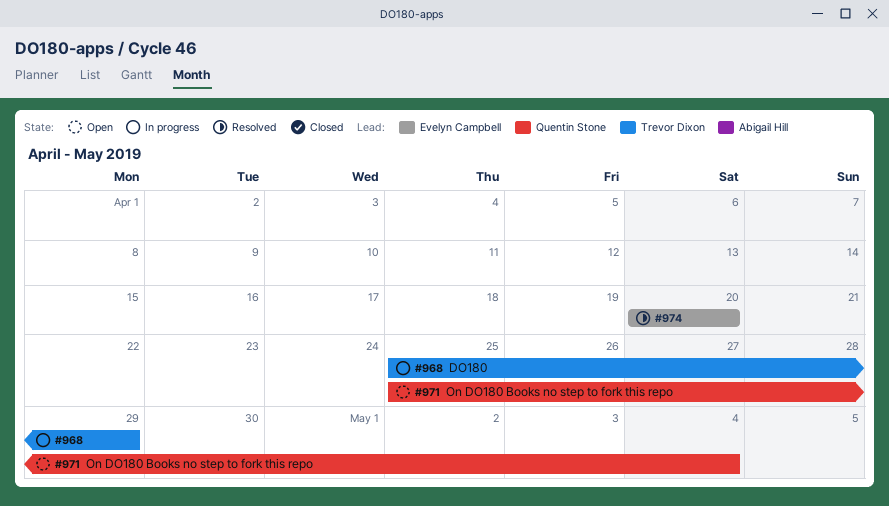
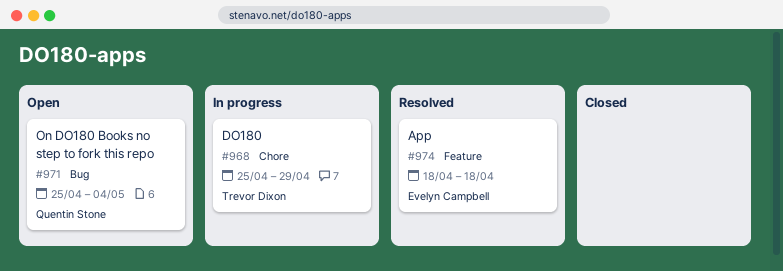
#974, start: Apr 20 -> Apr 18
#974, due: Apr 20 -> Apr 18

